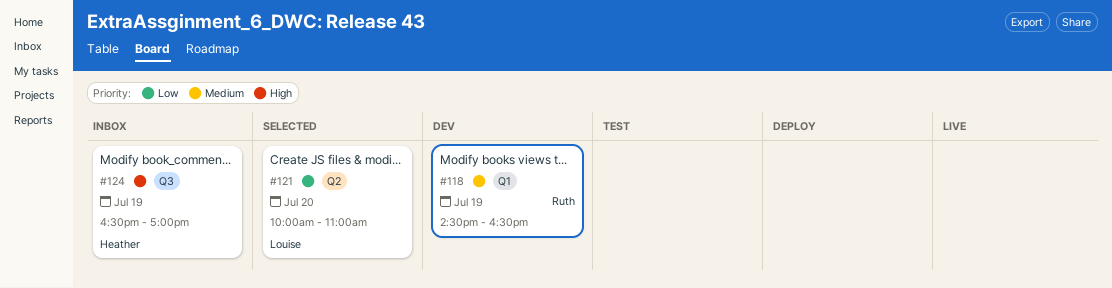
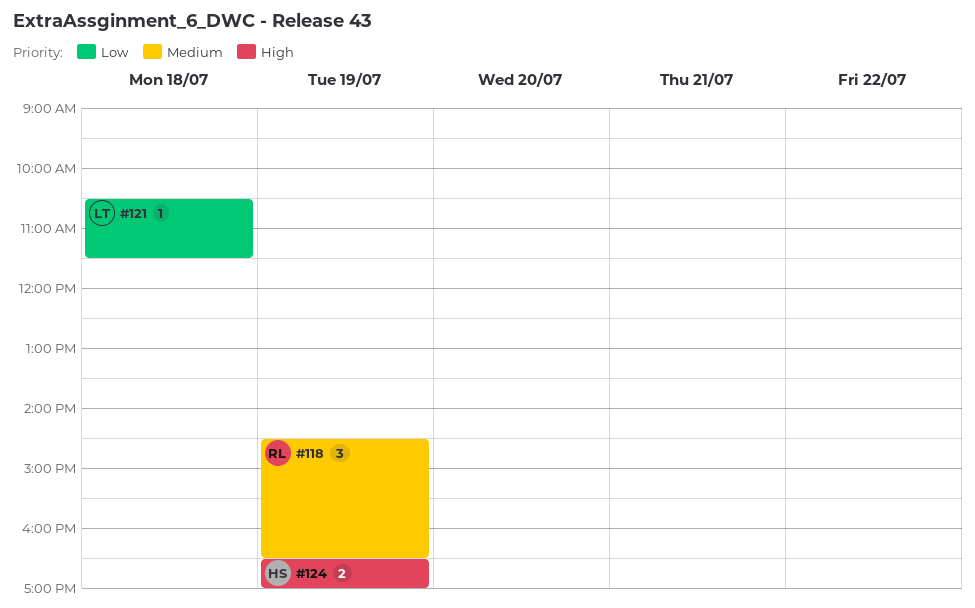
#121, day: Jul 20 -> Jul 18
#121, begins: 10:00 -> 10:30
#121, ends: 11:00 -> 11:30

